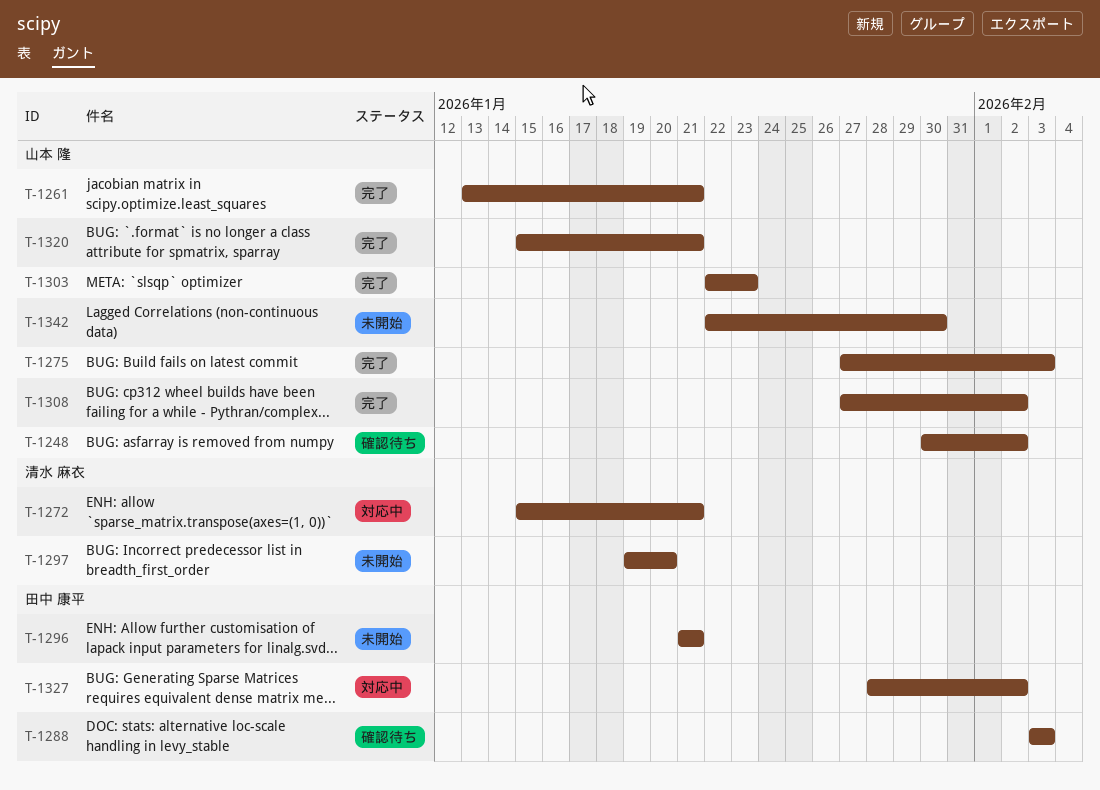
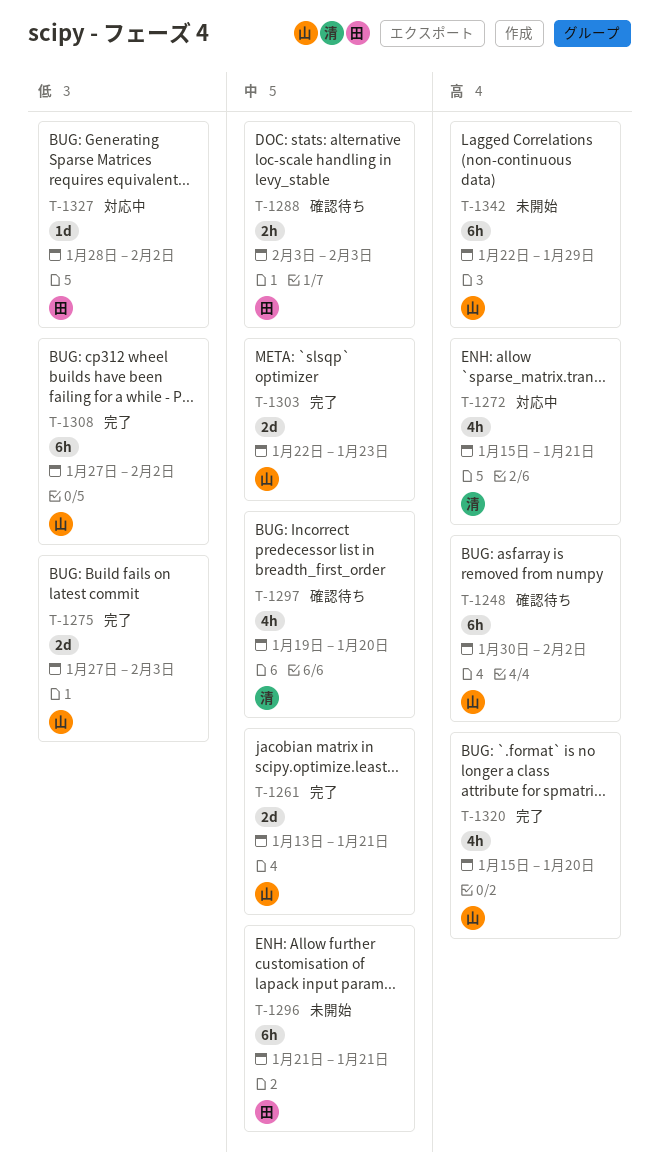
T-1297, status: 未開始 -> 確認待ち
T-1320, due: Jan 21 -> Jan 20
T-1342, due: Jan 30 -> Jan 29

